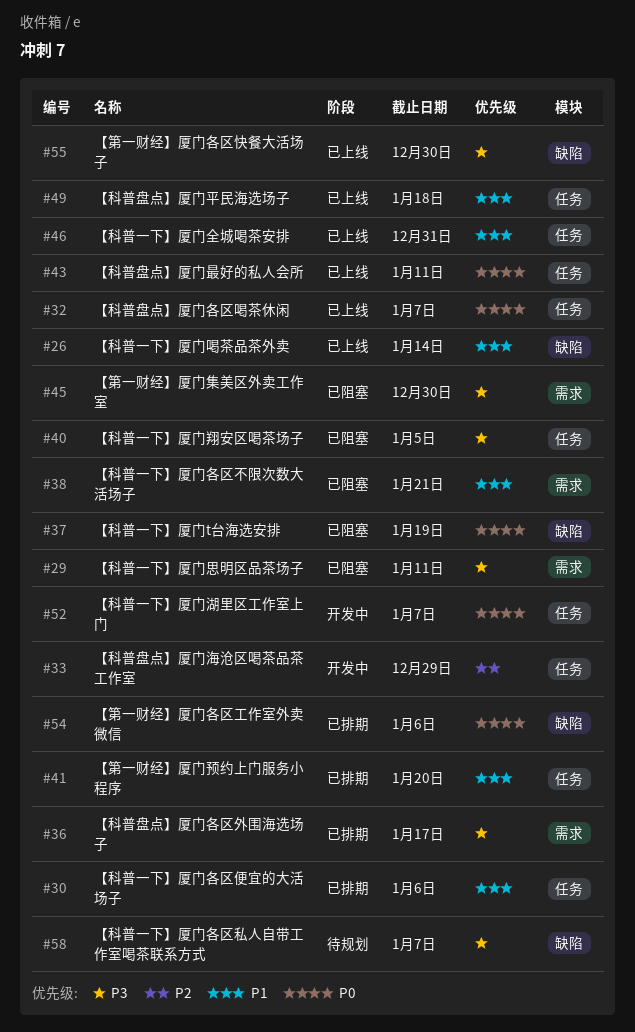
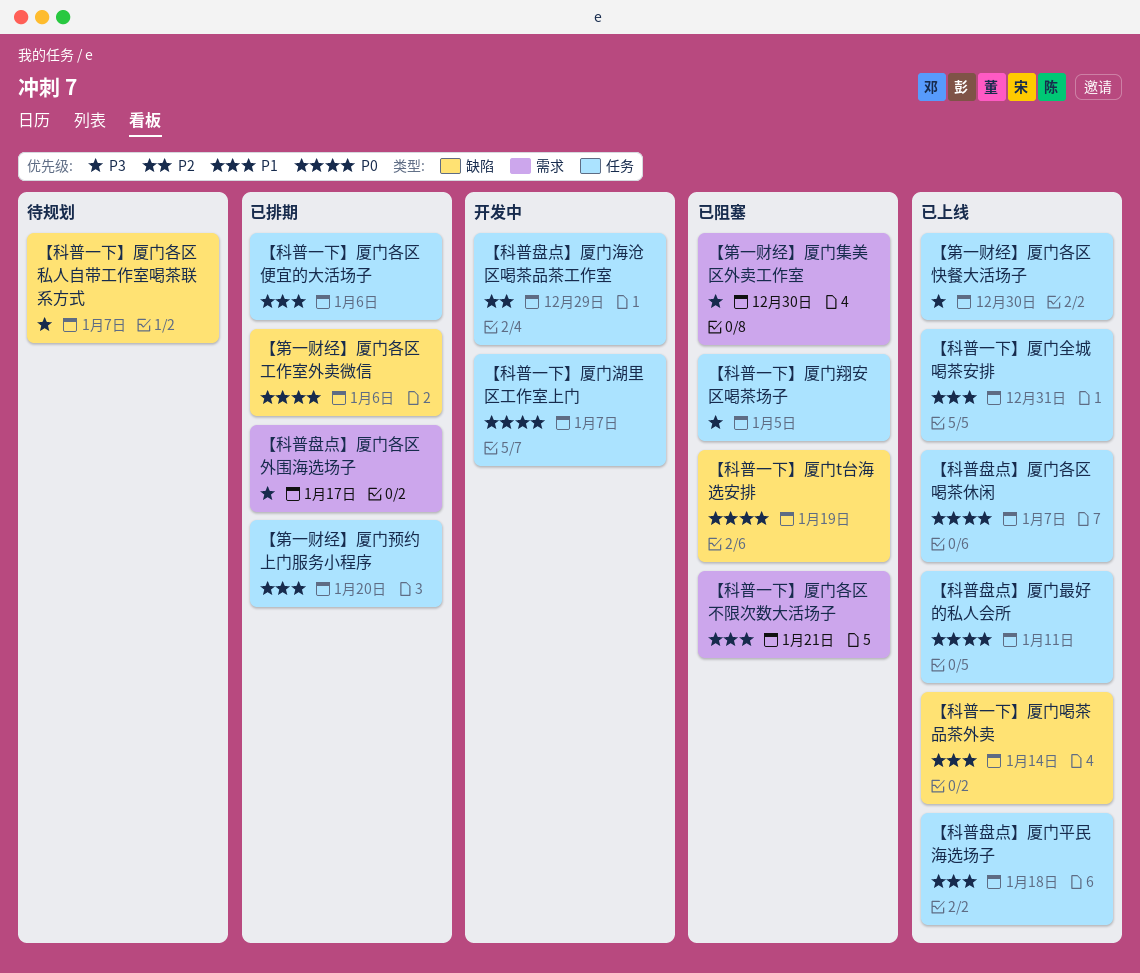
【科普一下】厦门思明区品茶场子: present -> none
【第一财经】厦门各区快餐大活场子, label: 缺陷 -> 任务

